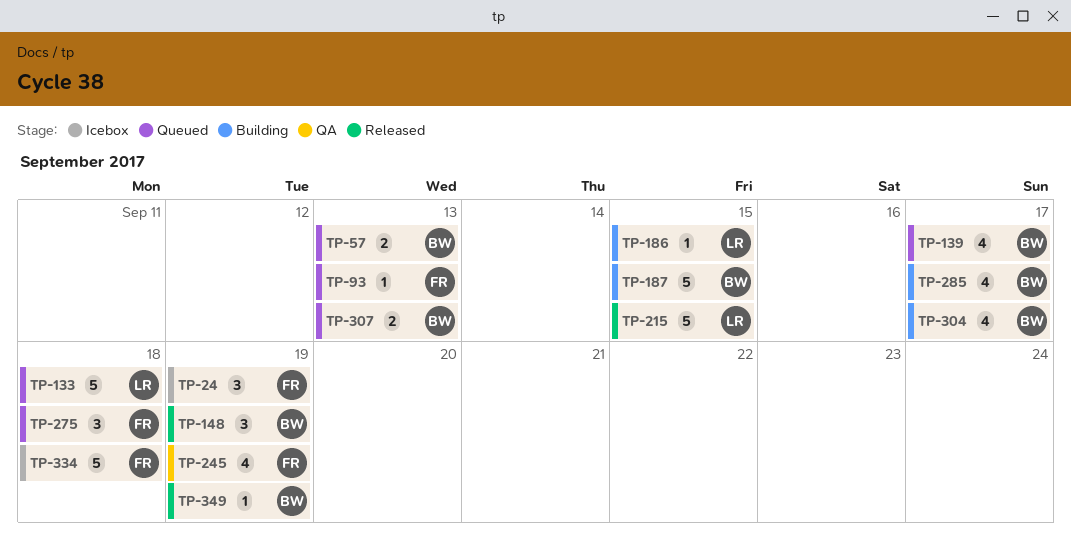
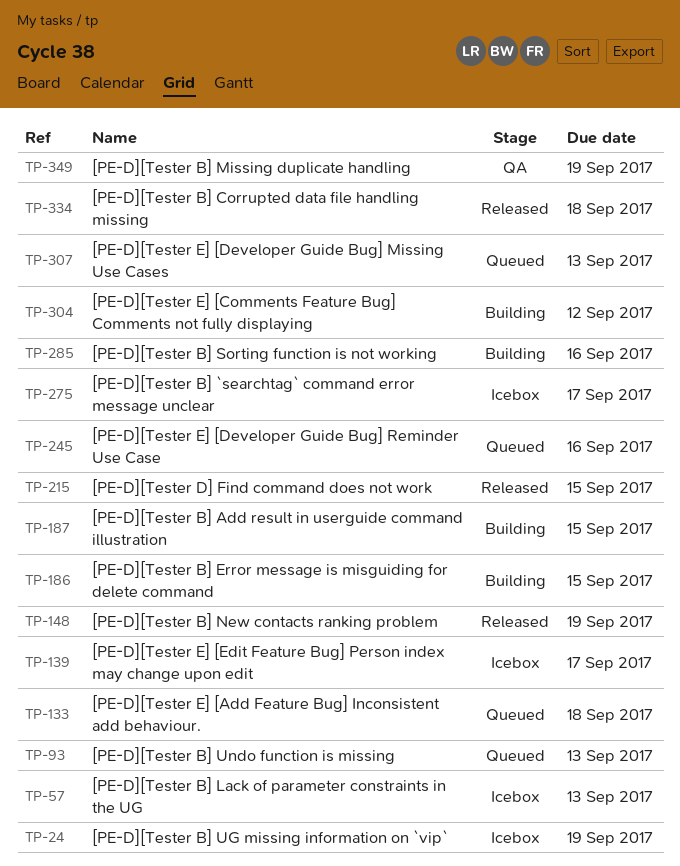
TP-57, status: Queued -> Icebox
TP-139, status: Queued -> Icebox
TP-245, status: QA -> Queued
TP-245, due: Sep 19 -> Sep 16
TP-275, status: Queued -> Icebox
TP-275, due: Sep 18 -> Sep 17
TP-285, due: Sep 17 -> Sep 16
TP-304, due: Sep 17 -> Sep 12
TP-334, status: Icebox -> Released
TP-349, status: Released -> QA

